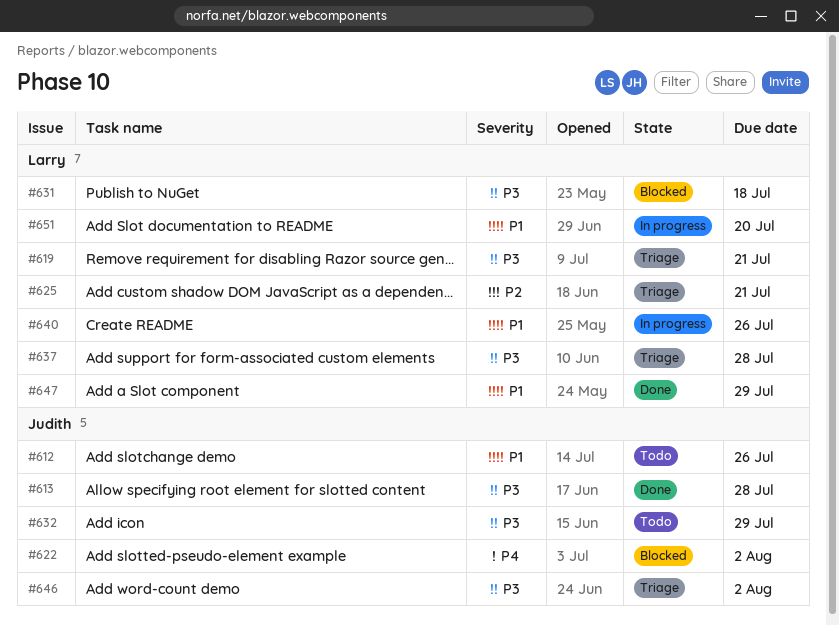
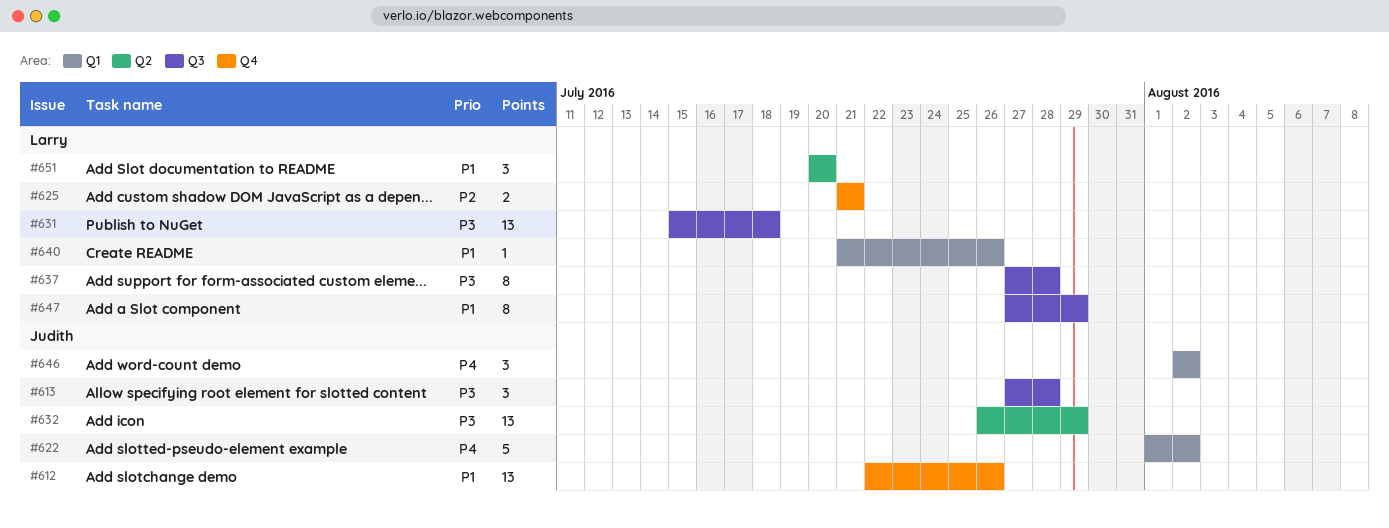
#619: present -> none
#646, priority: P3 -> P4

